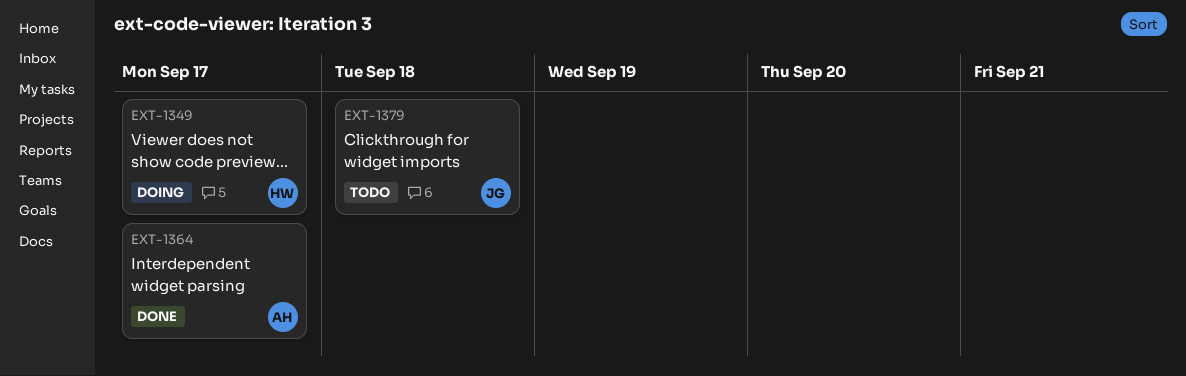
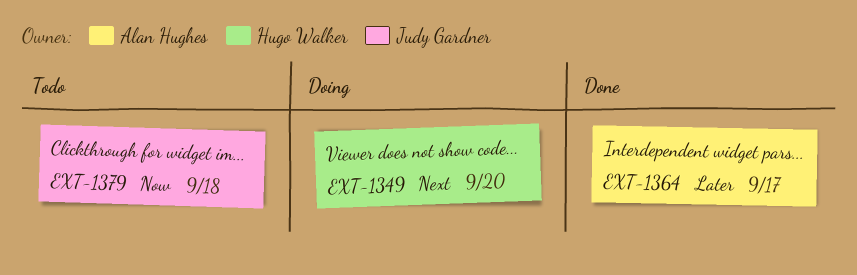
EXT-1349, due: Sep 17 -> Sep 20

